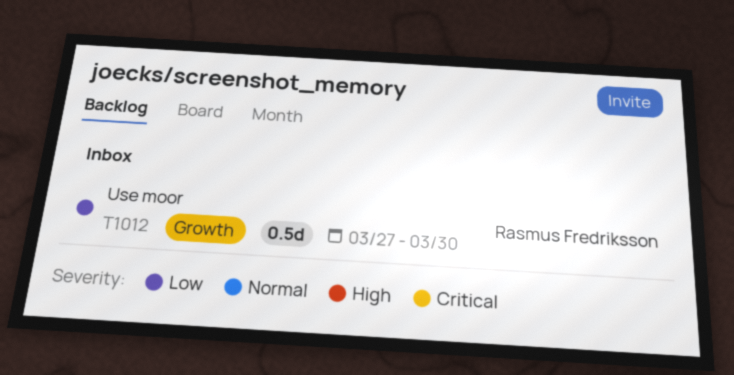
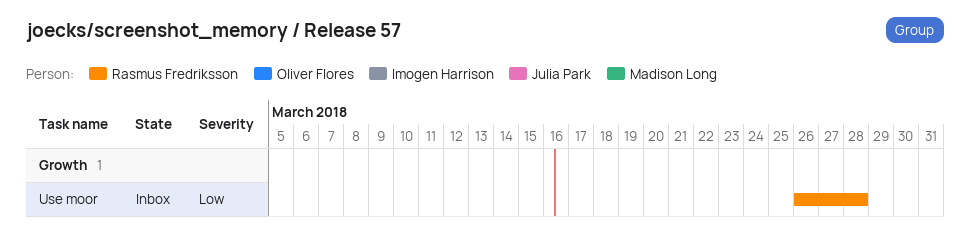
Use moor, start: Mar 27 -> Mar 26
Use moor, due: Mar 30 -> Mar 28

